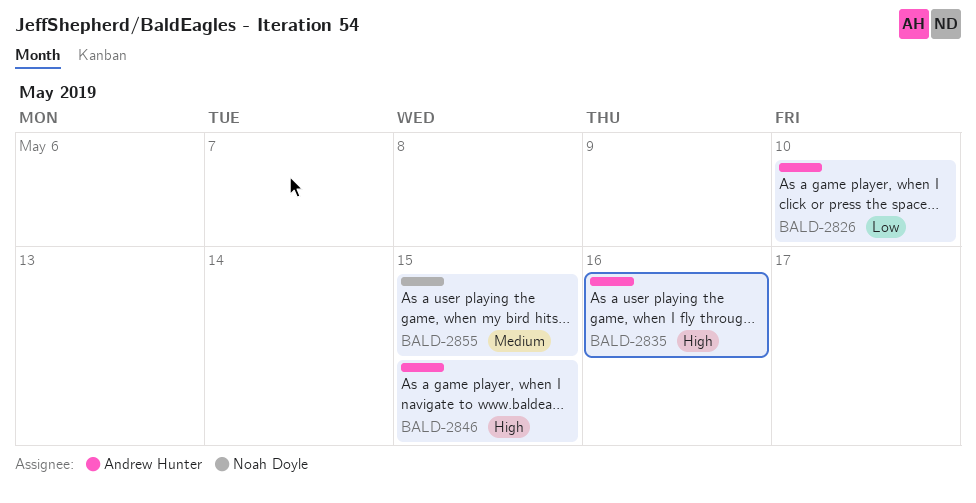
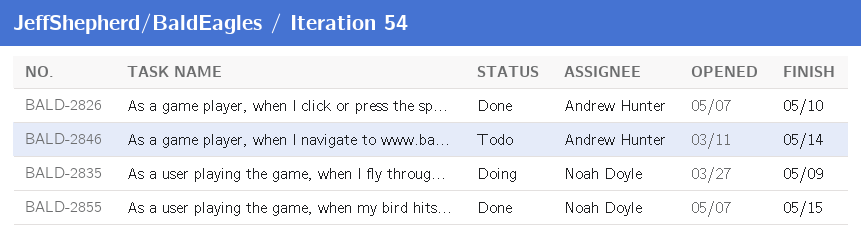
BALD-2835, owner: Andrew Hunter -> Noah Doyle
BALD-2835, due: May 16 -> May 9
BALD-2846, due: May 15 -> May 14

